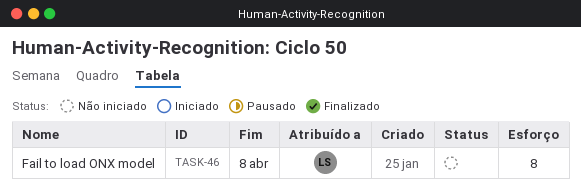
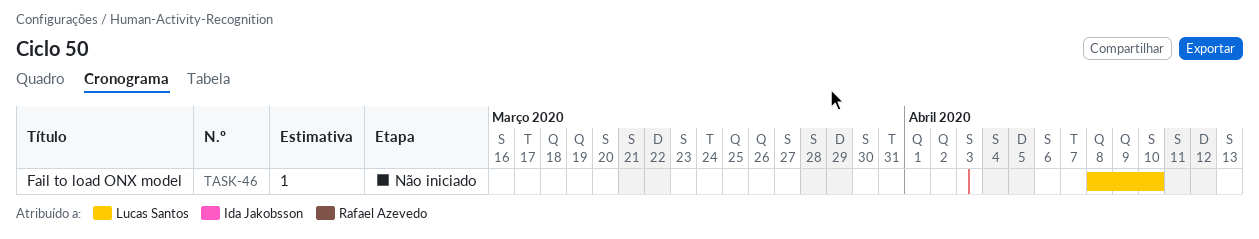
TASK-46, estimate: 8 -> 1
TASK-46, due: Apr 8 -> Apr 10

